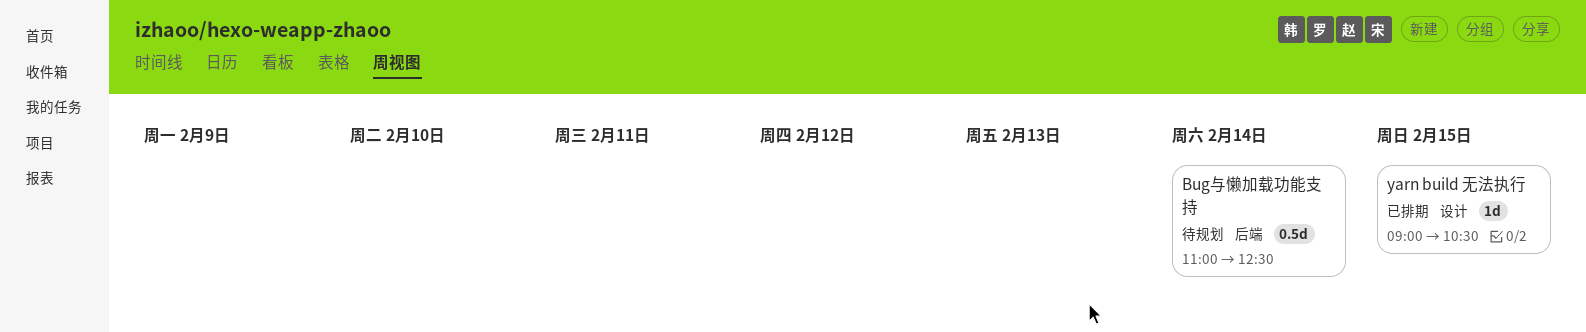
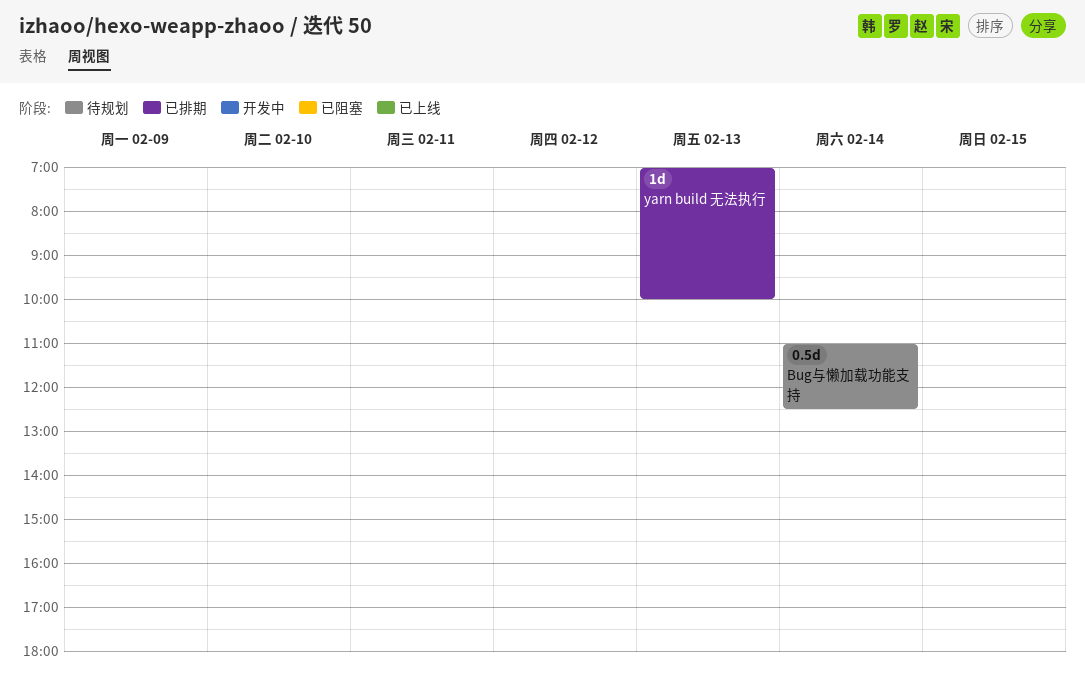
yarn build 无法执行, day: Feb 15 -> Feb 13
yarn build 无法执行, begins: 09:00 -> 07:00
yarn build 无法执行, ends: 10:30 -> 10:00

